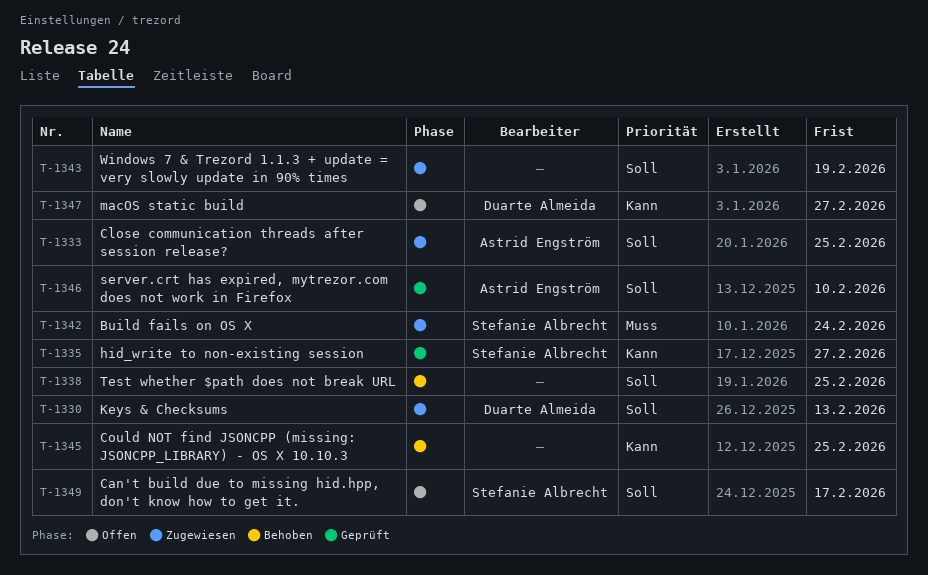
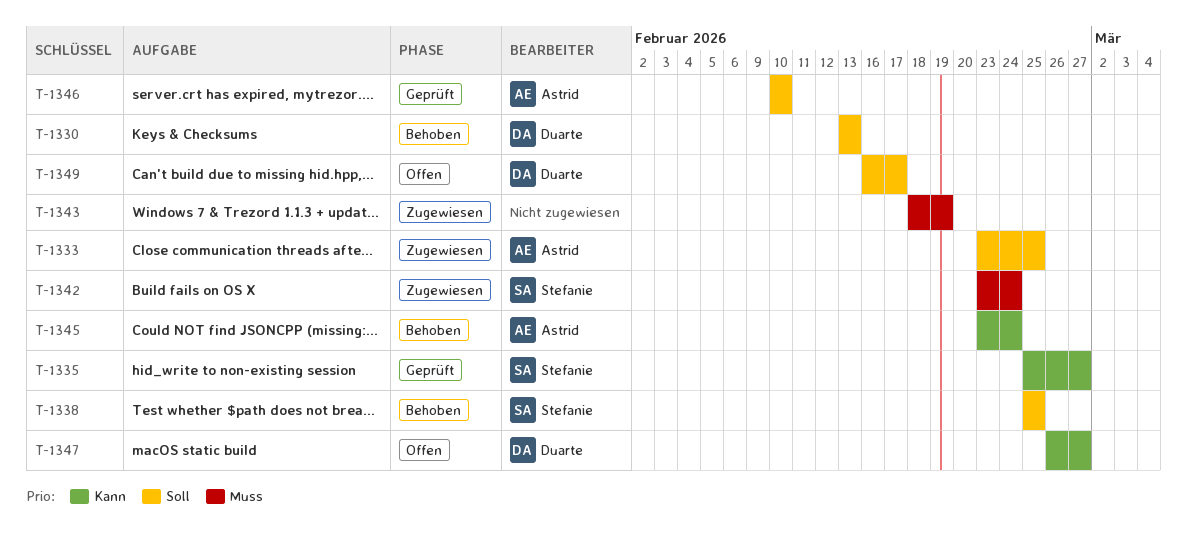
T-1330, status: Zugewiesen -> Behoben
T-1338, owner: none -> Stefanie Albrecht
T-1343, priority: Soll -> Muss
T-1345, owner: none -> Astrid Engström
T-1345, due: Feb 25 -> Feb 24
T-1349, owner: Stefanie Albrecht -> Duarte Almeida

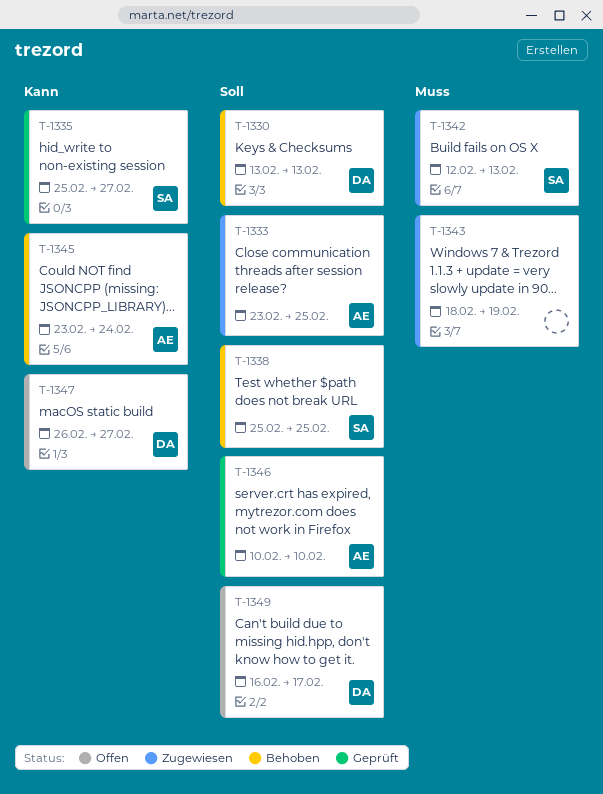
T-1342, start: Feb 23 -> Feb 12
T-1342, due: Feb 24 -> Feb 13

